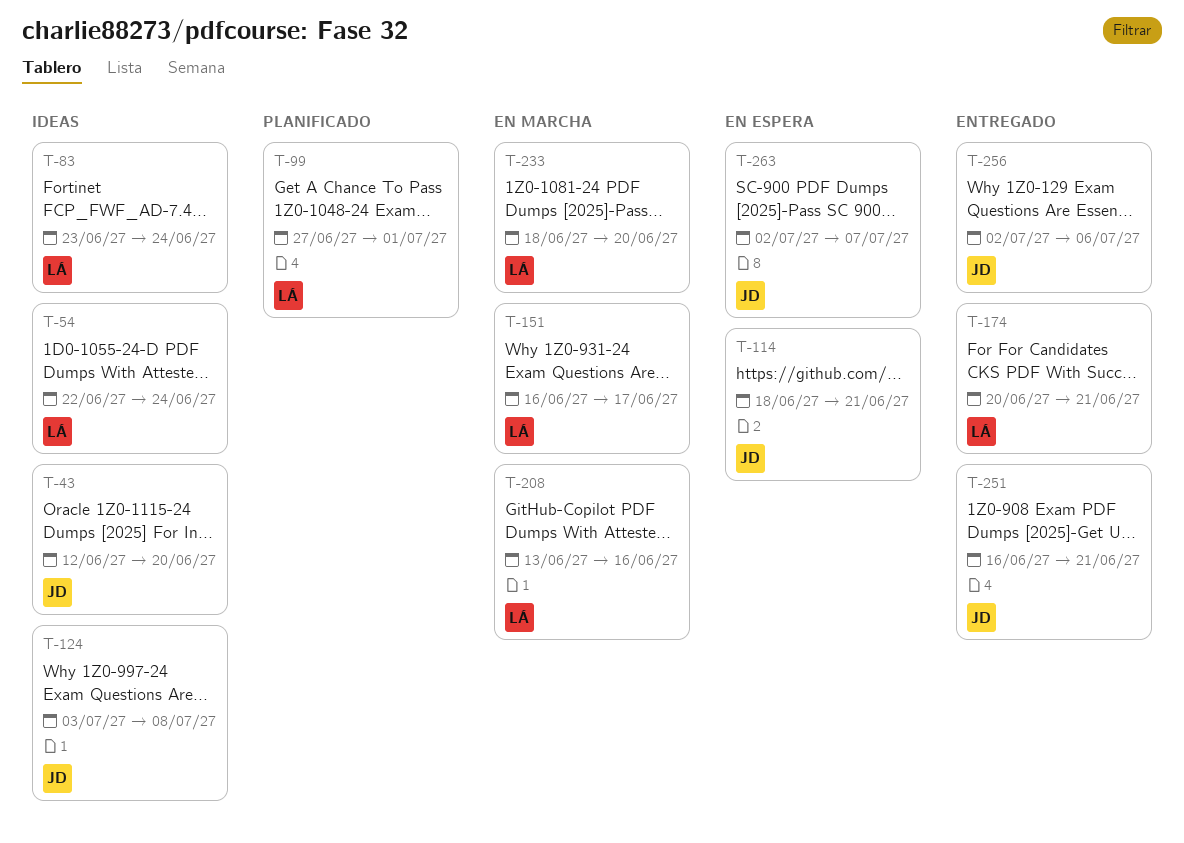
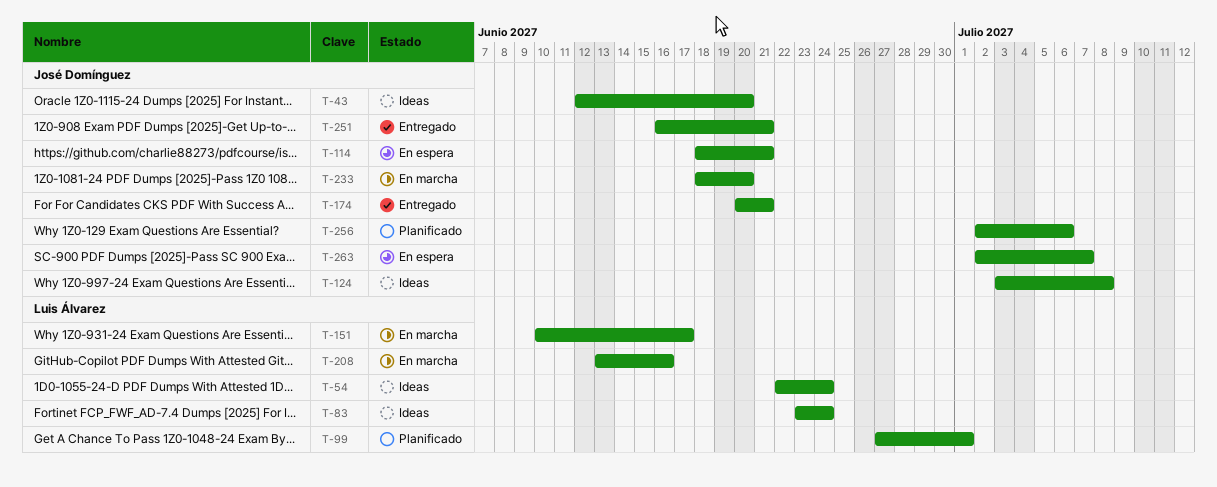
T-151, start: Jun 16 -> Jun 10
T-174, owner: Luis Álvarez -> José Domínguez
T-233, owner: Luis Álvarez -> José Domínguez
T-256, status: Entregado -> Planificado

